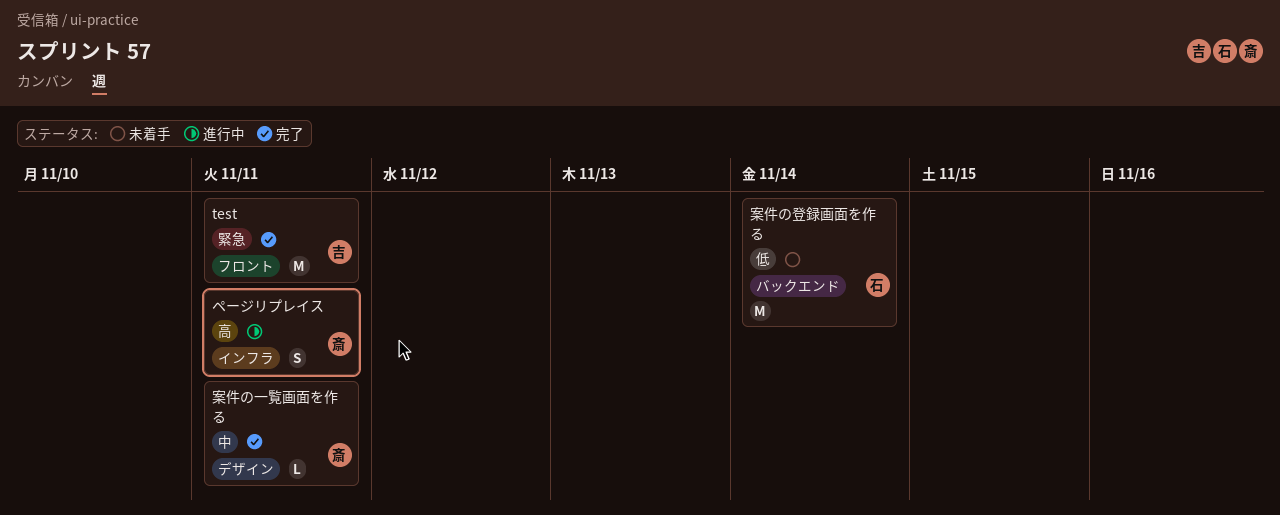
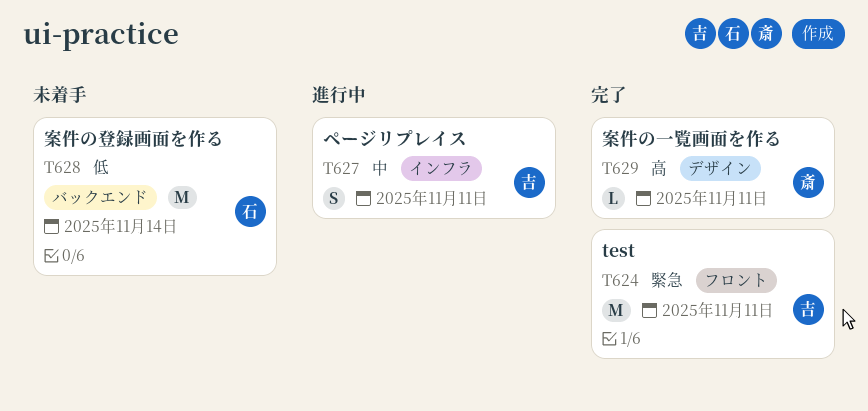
ページリプレイス, owner: 斎 -> 吉
ページリプレイス, priority: 高 -> 中
案件の一覧画面を作る, priority: 中 -> 高

